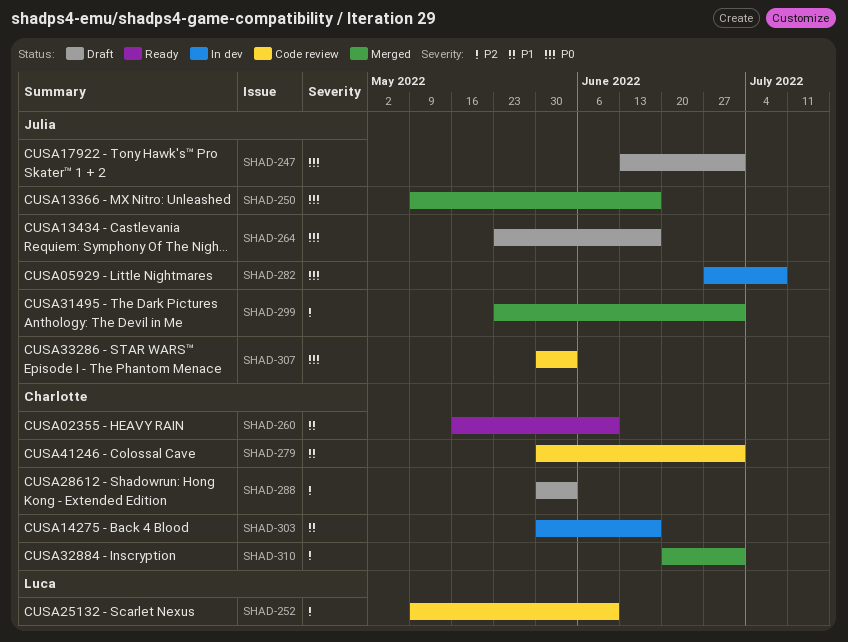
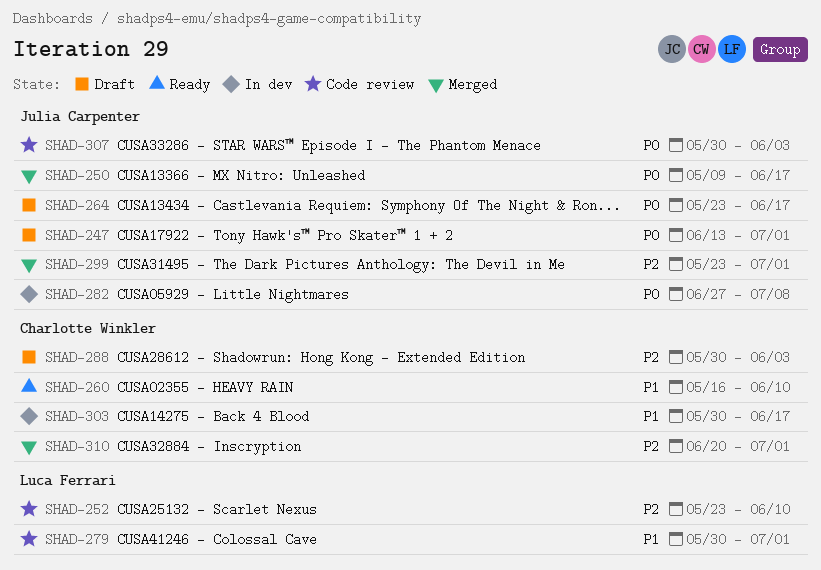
SHAD-252, start: May 9 -> May 23
SHAD-279, owner: Charlotte Winkler -> Luca Ferrari

